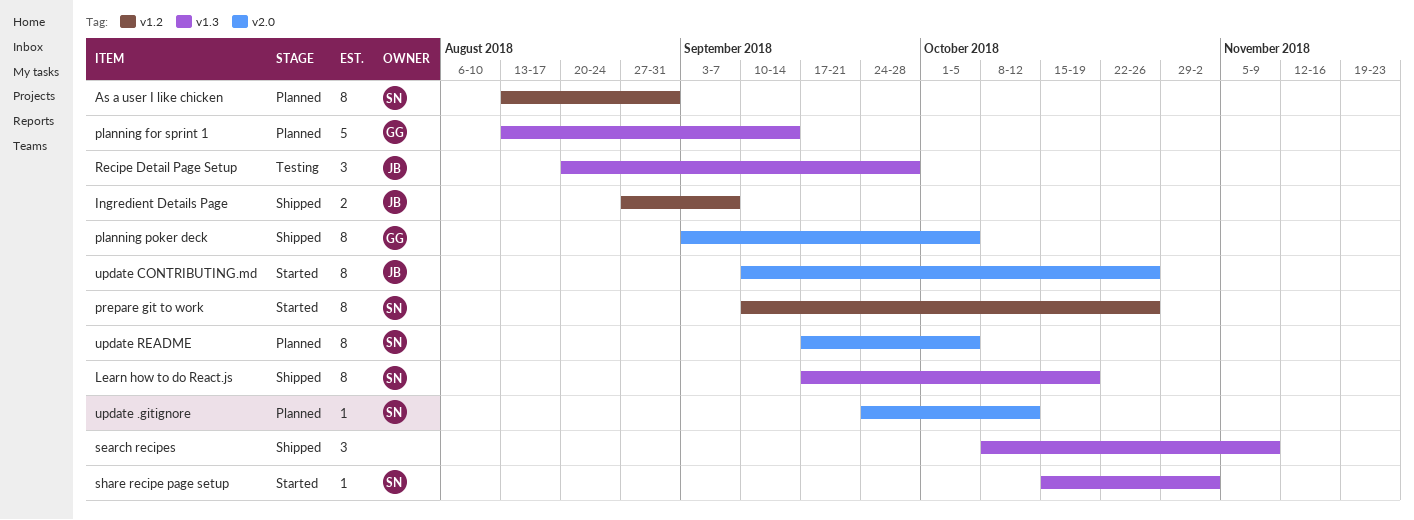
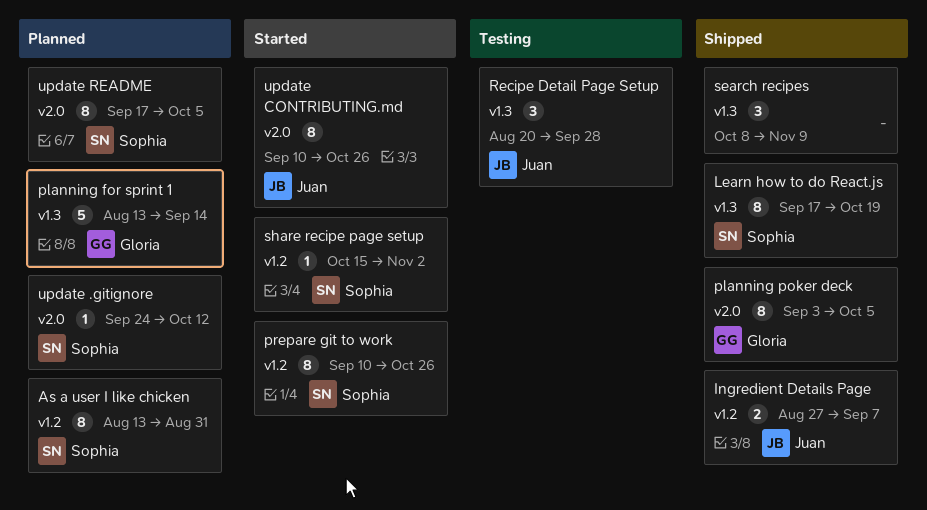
share recipe page setup, label: v1.3 -> v1.2

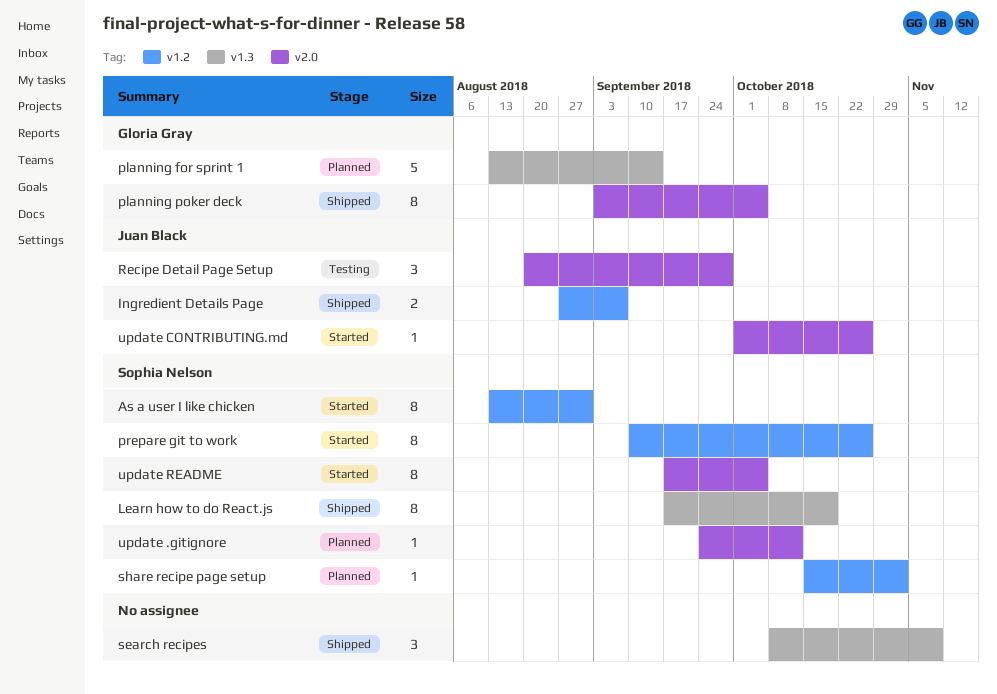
As a user I like chicken, status: Planned -> Started
Recipe Detail Page Setup, label: v1.3 -> v2.0
share recipe page setup, status: Started -> Planned
update CONTRIBUTING.md, estimate: 8 -> 1
update CONTRIBUTING.md, start: Sep 10 -> Oct 1
update README, status: Planned -> Started

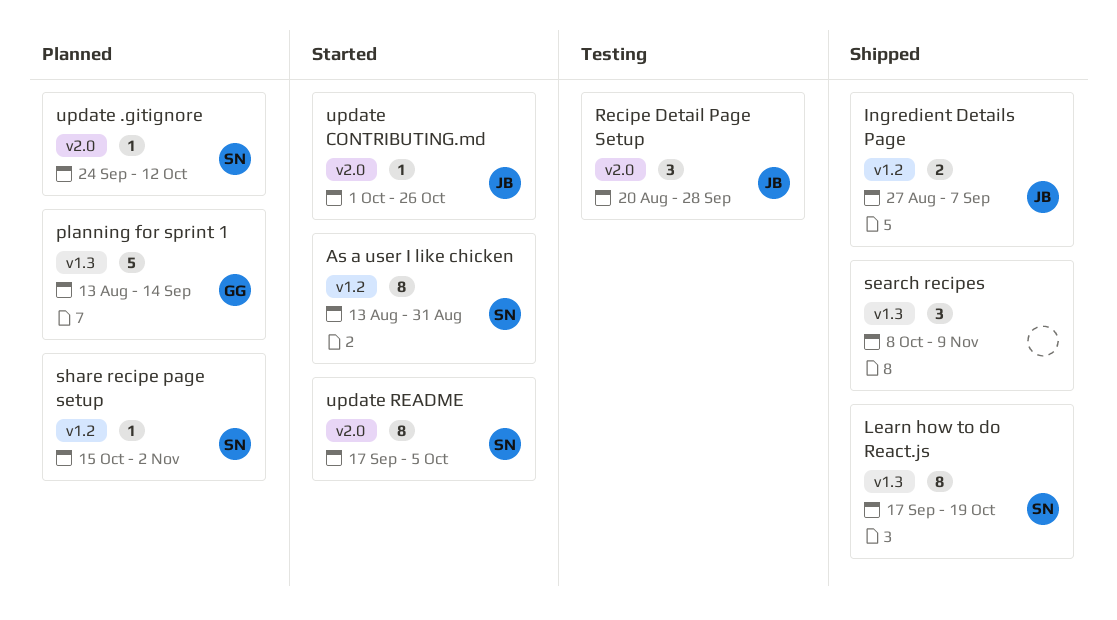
planning poker deck: present -> none
prepare git to work: present -> none

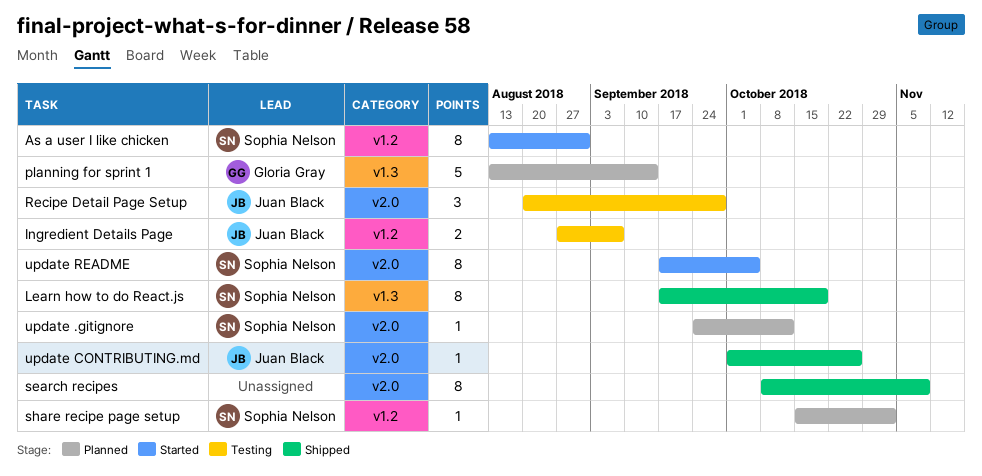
Ingredient Details Page, status: Shipped -> Testing
search recipes, label: v1.3 -> v2.0
search recipes, estimate: 3 -> 8
update CONTRIBUTING.md, status: Started -> Shipped

